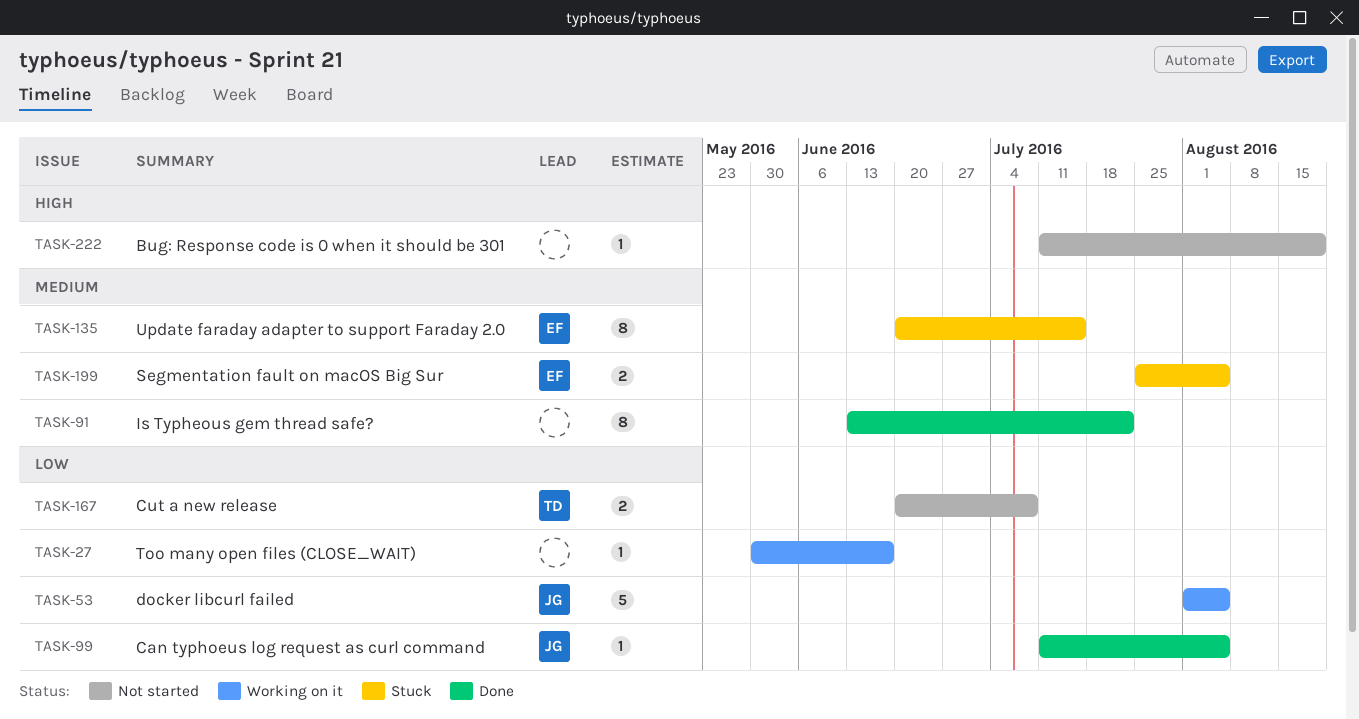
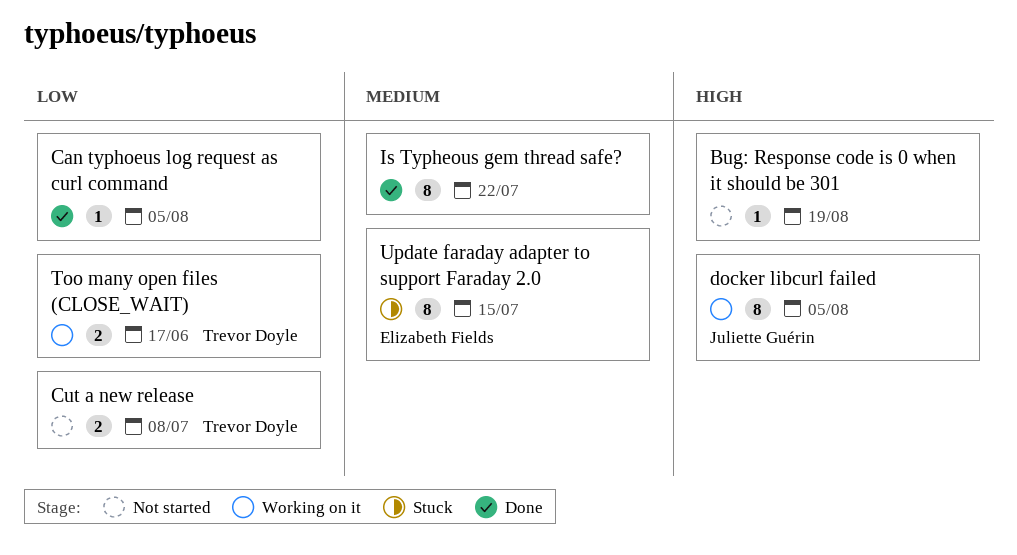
Can typhoeus log request as curl command, owner: Juliette Guérin -> none
docker libcurl failed, priority: Low -> High
docker libcurl failed, estimate: 5 -> 8
Segmentation fault on macOS Big Sur: present -> none
Too many open files (CLOSE_WAIT), owner: none -> Trevor Doyle
Too many open files (CLOSE_WAIT), estimate: 1 -> 2

